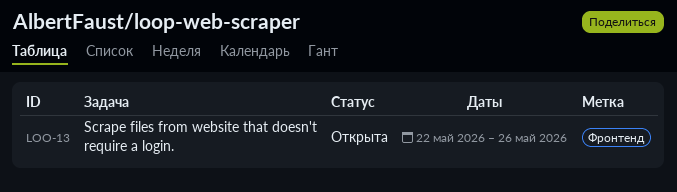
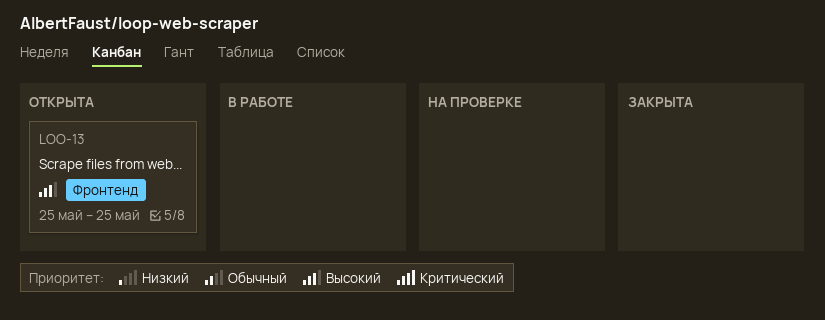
LOO-13, start: May 22 -> May 25
LOO-13, due: May 26 -> May 25

